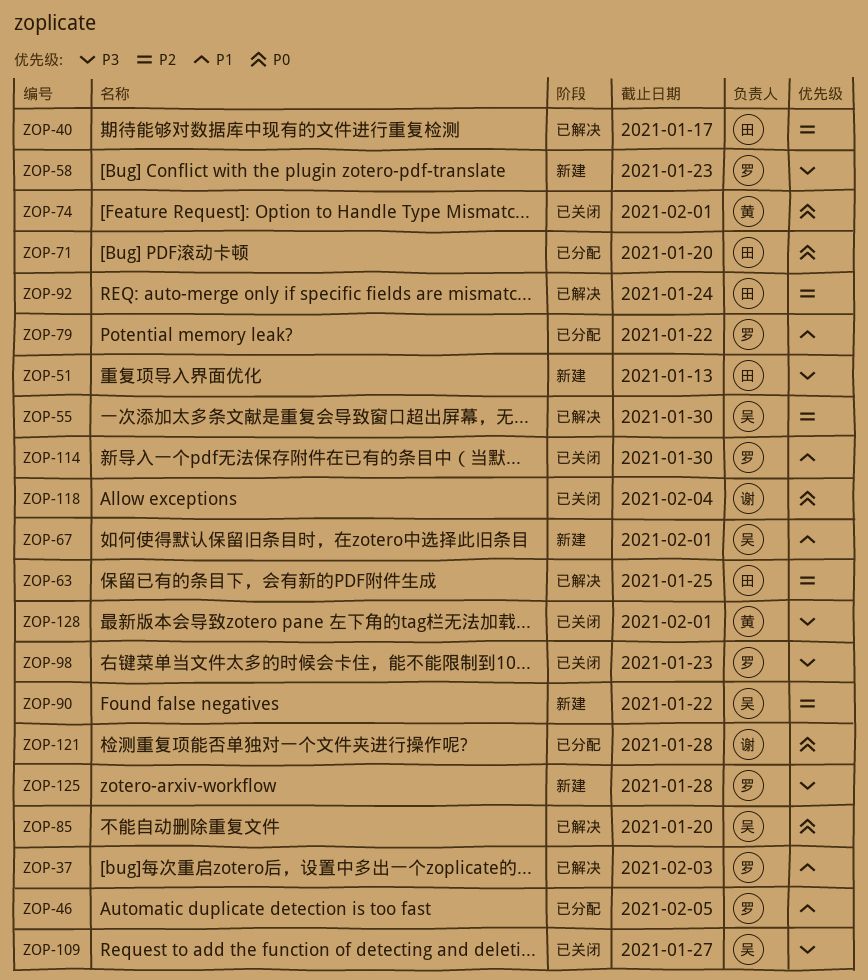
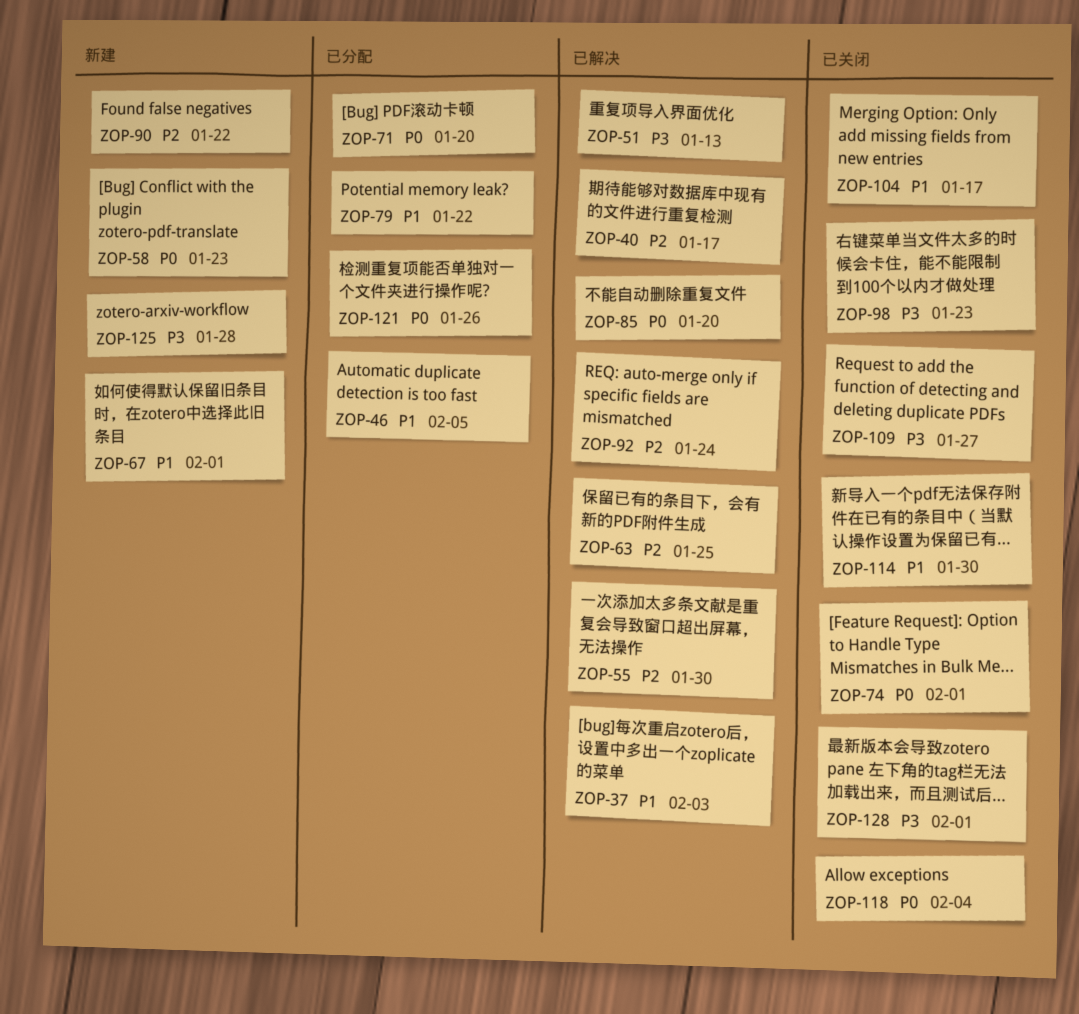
ZOP-51, status: 新建 -> 已解决
ZOP-58, priority: P3 -> P0
ZOP-104: none -> present
ZOP-121, due: Jan 28 -> Jan 26

